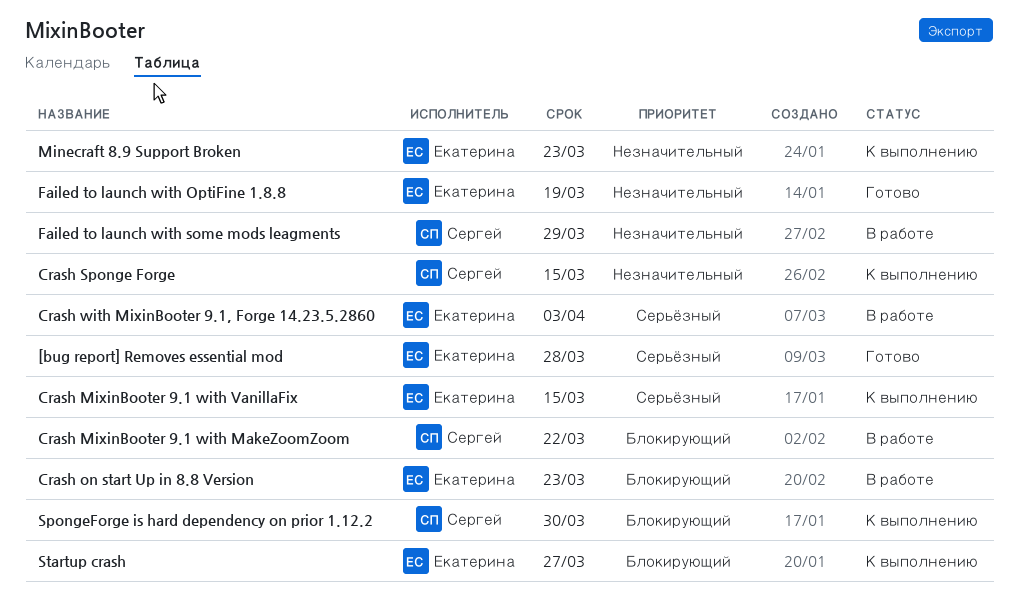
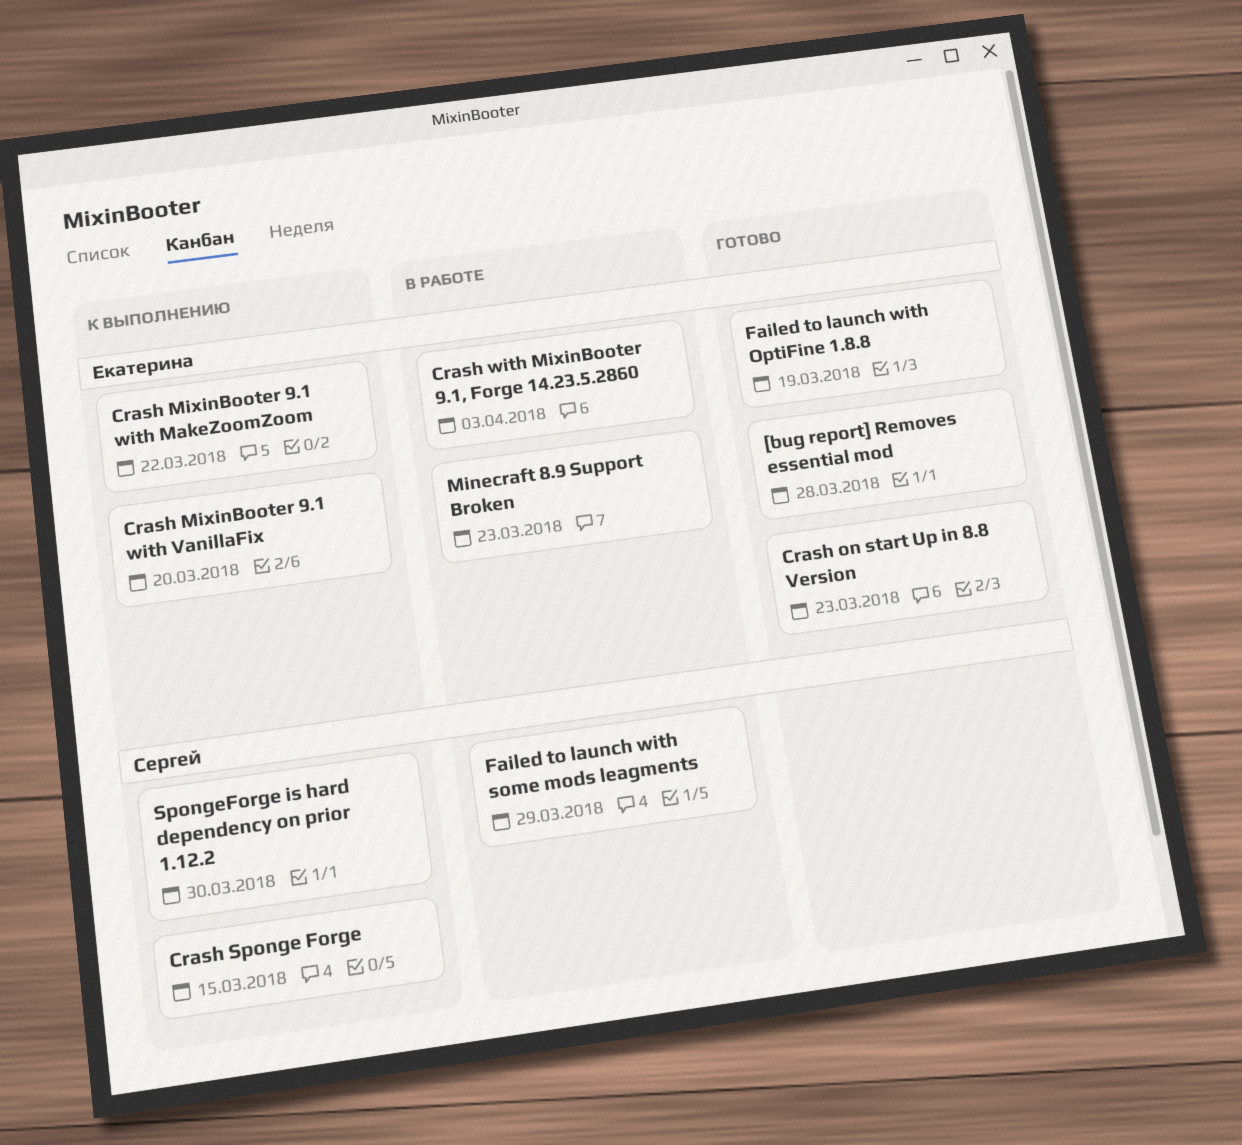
Crash MixinBooter 9.1 with MakeZoomZoom, status: В работе -> К выполнению
Crash MixinBooter 9.1 with MakeZoomZoom, owner: Сергей -> Екатерина
Crash MixinBooter 9.1 with VanillaFix, due: Mar 15 -> Mar 20
Crash on start Up in 8.8 Version, status: В работе -> Готово
Minecraft 8.9 Support Broken, status: К выполнению -> В работе
Startup crash: present -> none

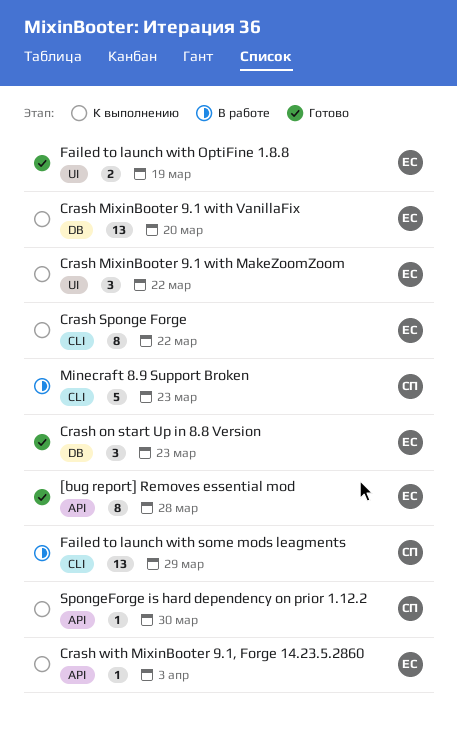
Crash Sponge Forge, owner: Сергей -> Екатерина
Crash Sponge Forge, due: Mar 15 -> Mar 22
Crash with MixinBooter 9.1, Forge 14.23.5.2860, status: В работе -> К выполнению
Minecraft 8.9 Support Broken, owner: Екатерина -> Сергей

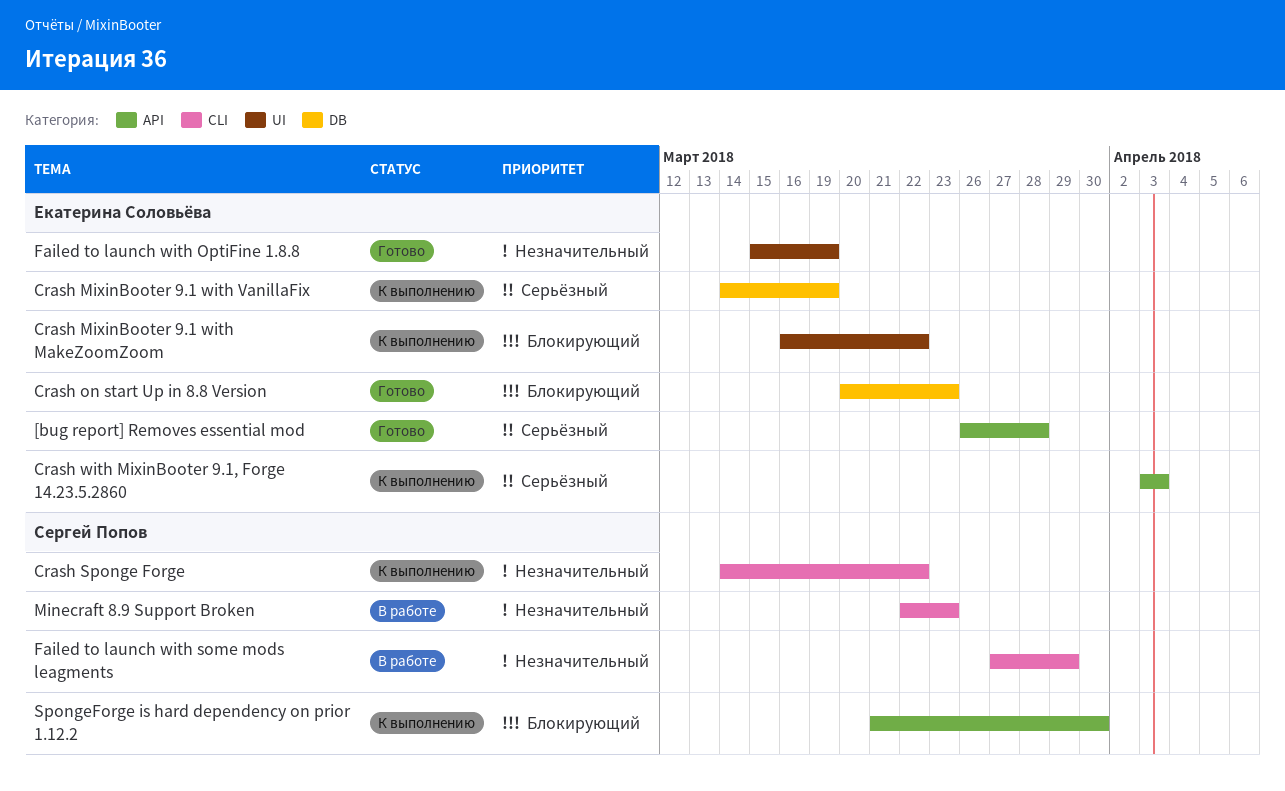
Crash MixinBooter 9.1 with VanillaFix, due: Mar 20 -> Mar 19
Crash Sponge Forge, owner: Екатерина Соловьёва -> Сергей Попов

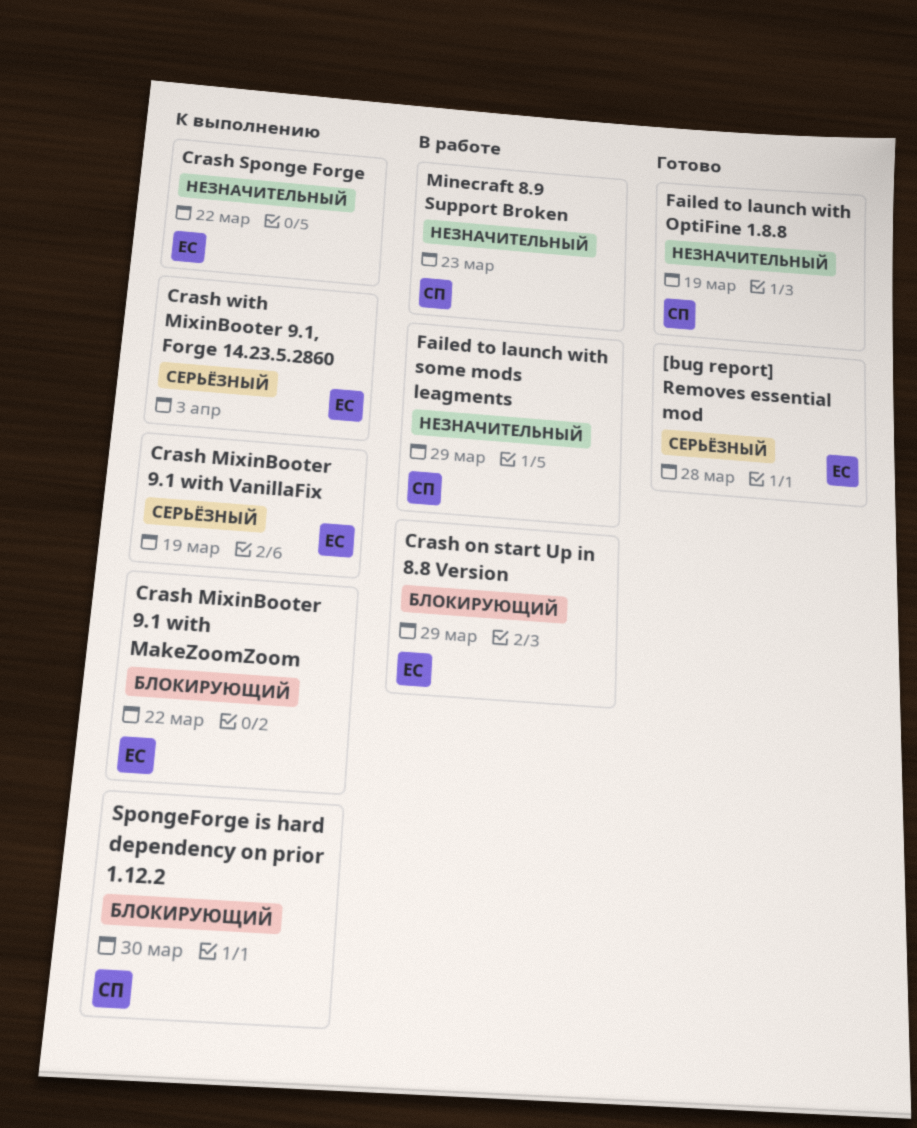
Crash on start Up in 8.8 Version, status: Готово -> В работе
Crash on start Up in 8.8 Version, due: Mar 23 -> Mar 29
Crash Sponge Forge, owner: Сергей Попов -> Екатерина Соловьёва
Failed to launch with OptiFine 1.8.8, owner: Екатерина Соловьёва -> Сергей Попов

